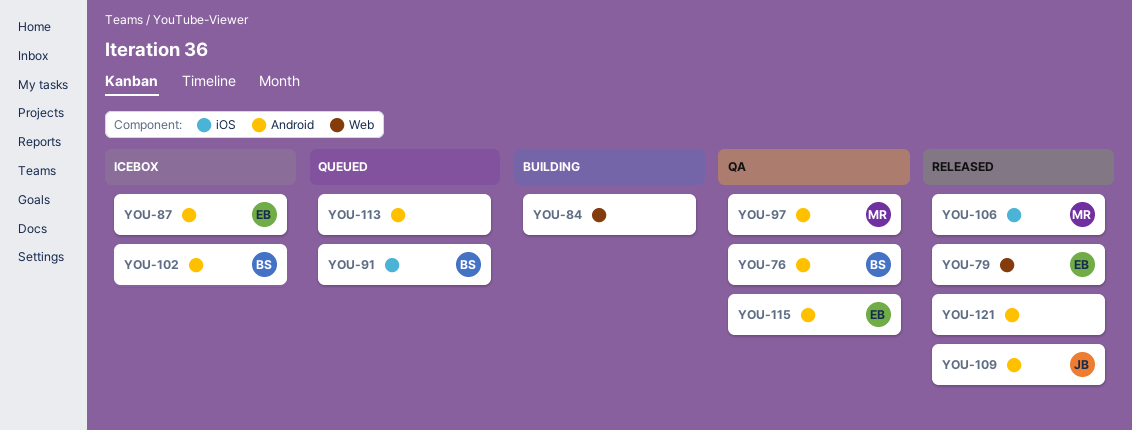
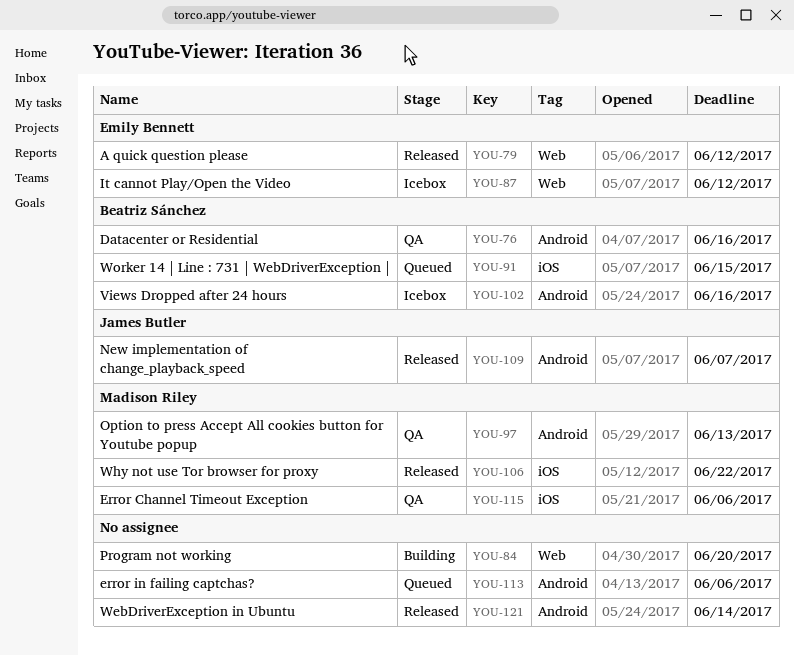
YOU-87, label: Android -> Web
YOU-115, owner: Emily Bennett -> Madison Riley
YOU-115, label: Android -> iOS

